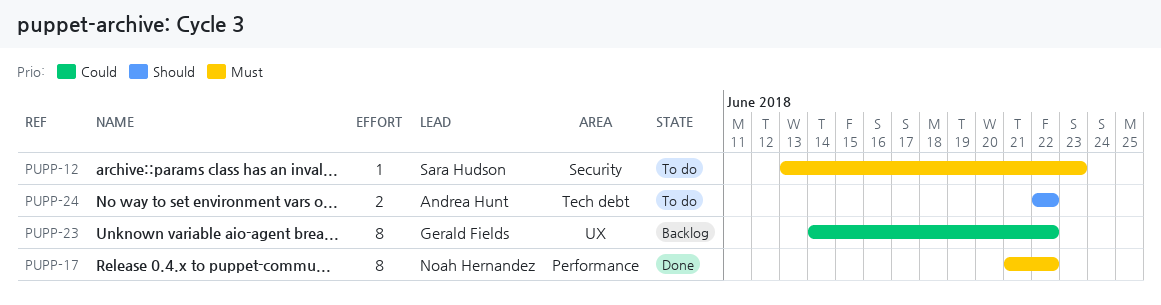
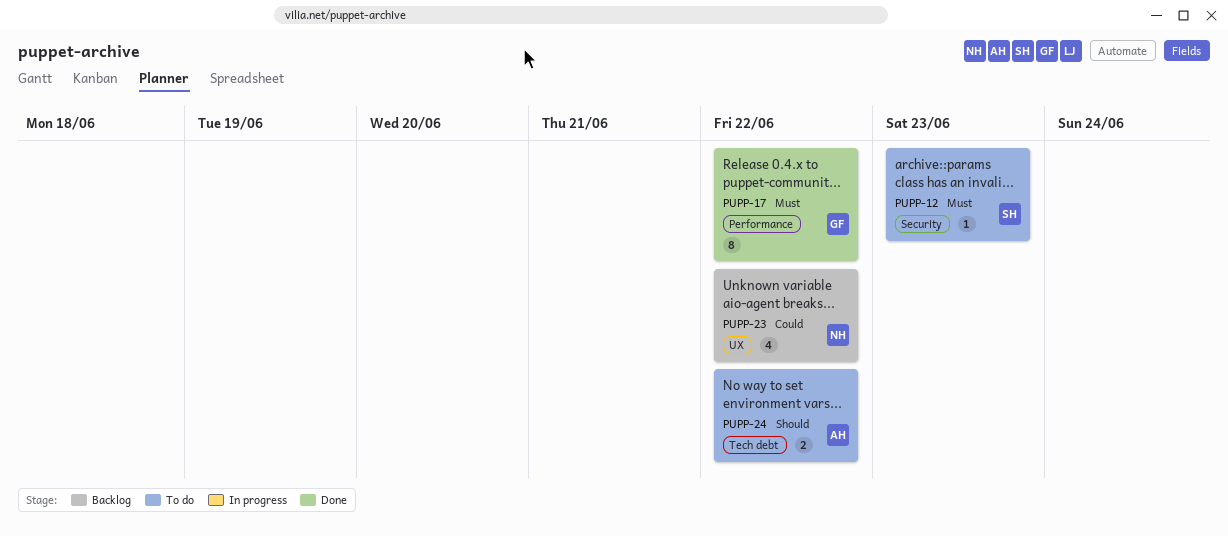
PUPP-17, owner: Noah Hernandez -> Gerald Fields
PUPP-23, owner: Gerald Fields -> Noah Hernandez
PUPP-23, estimate: 8 -> 4

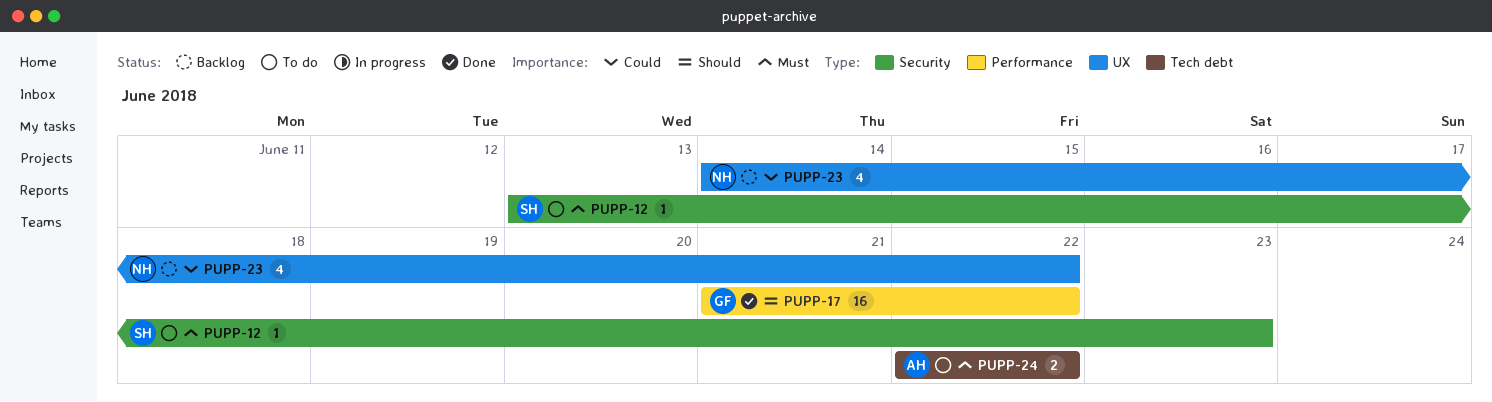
PUPP-17, priority: Must -> Should
PUPP-17, estimate: 8 -> 16
PUPP-24, priority: Should -> Must

